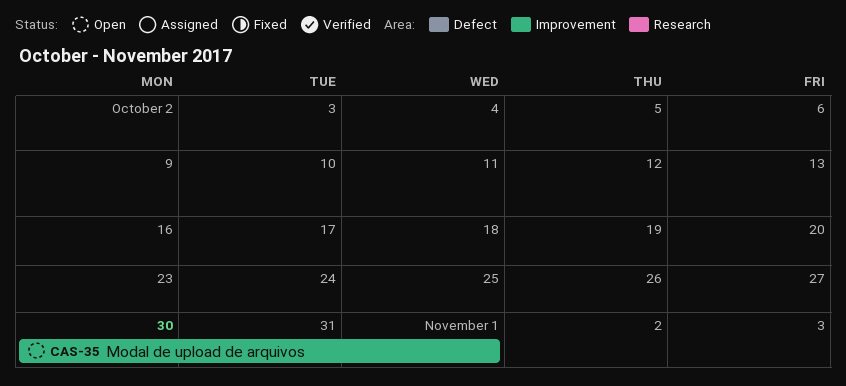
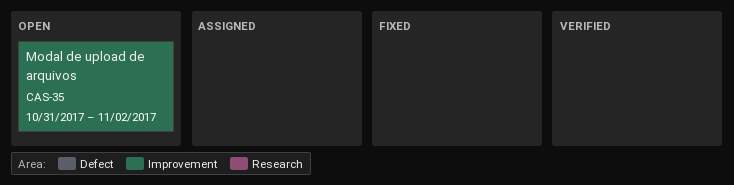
CAS-35, start: Oct 30 -> Oct 31
CAS-35, due: Nov 1 -> Nov 2

